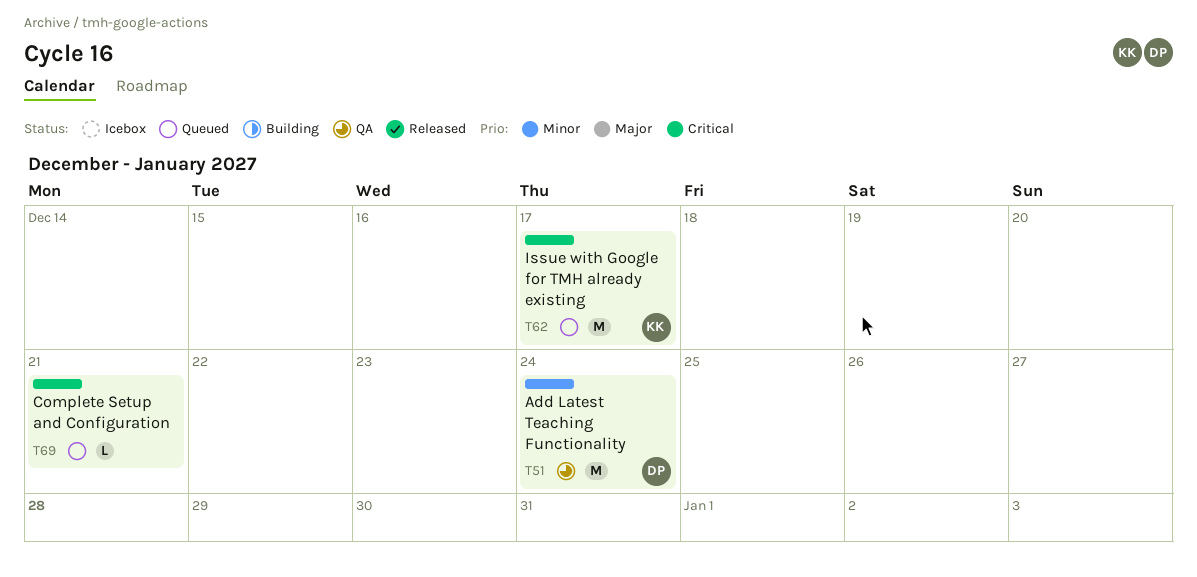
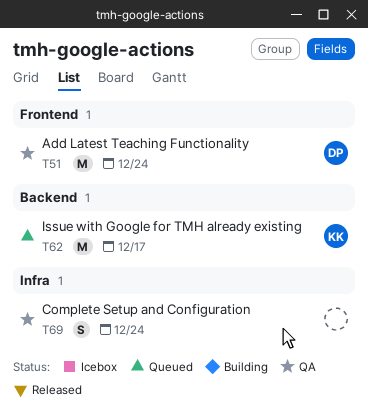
T69, status: Queued -> QA
T69, estimate: L -> S
T69, due: Dec 21 -> Dec 24

